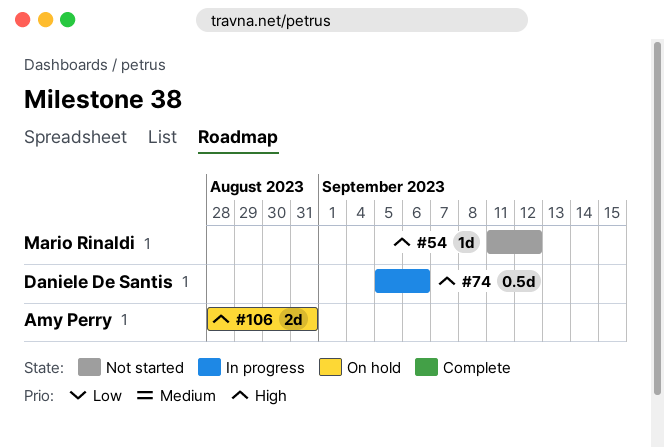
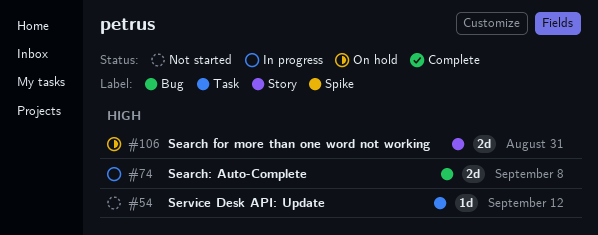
#74, estimate: 0.5d -> 2d
#74, due: Sep 6 -> Sep 8

